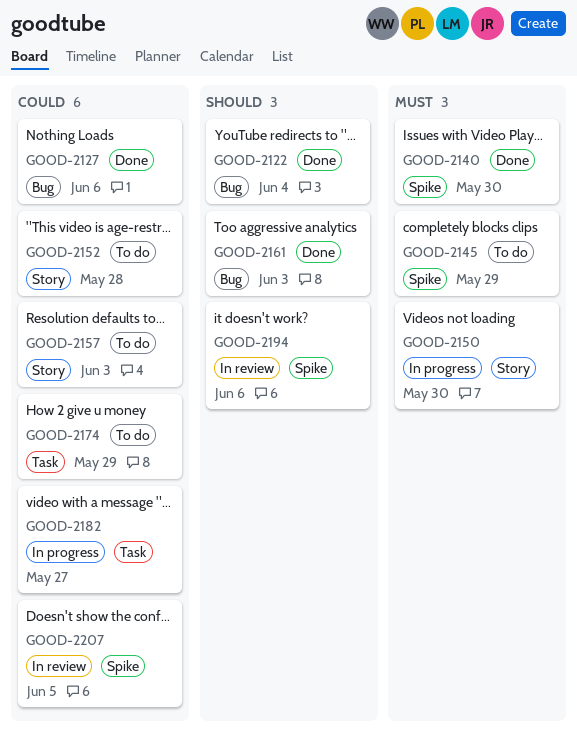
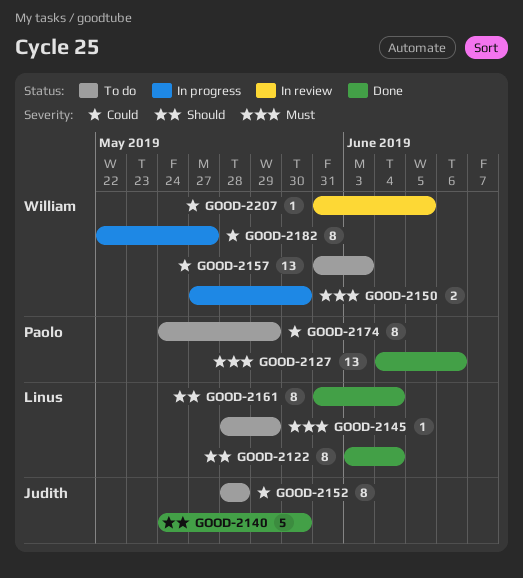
GOOD-2127, priority: Could -> Must
GOOD-2140, priority: Must -> Should
GOOD-2161, due: Jun 3 -> Jun 4
GOOD-2194: present -> none

